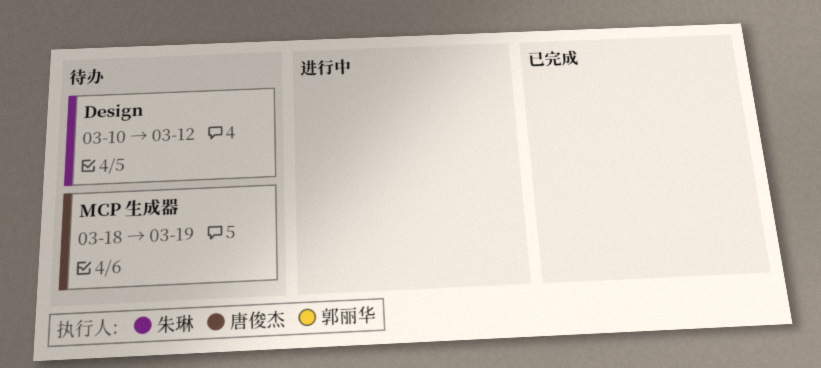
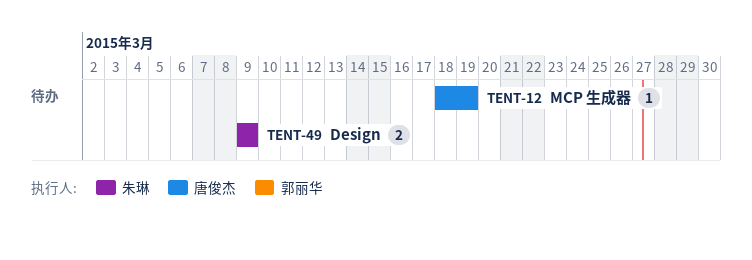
Design, start: Mar 10 -> Mar 9
Design, due: Mar 12 -> Mar 9

